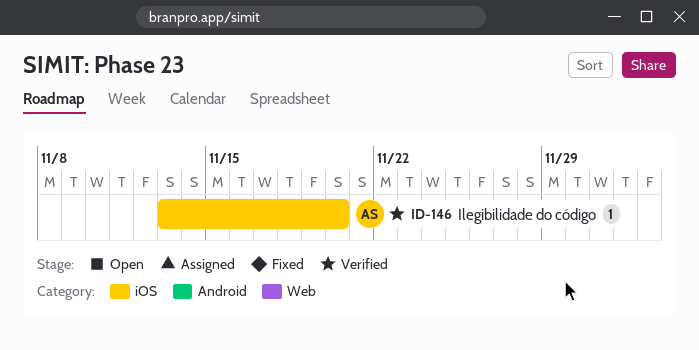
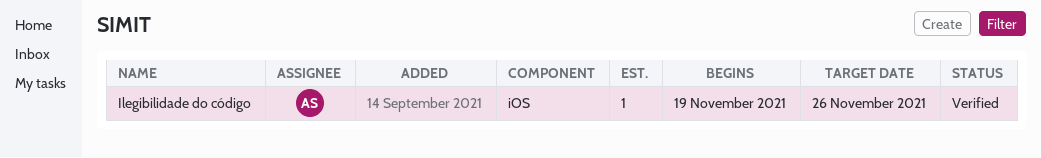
Ilegibilidade do código, start: Nov 13 -> Nov 19
Ilegibilidade do código, due: Nov 20 -> Nov 26

